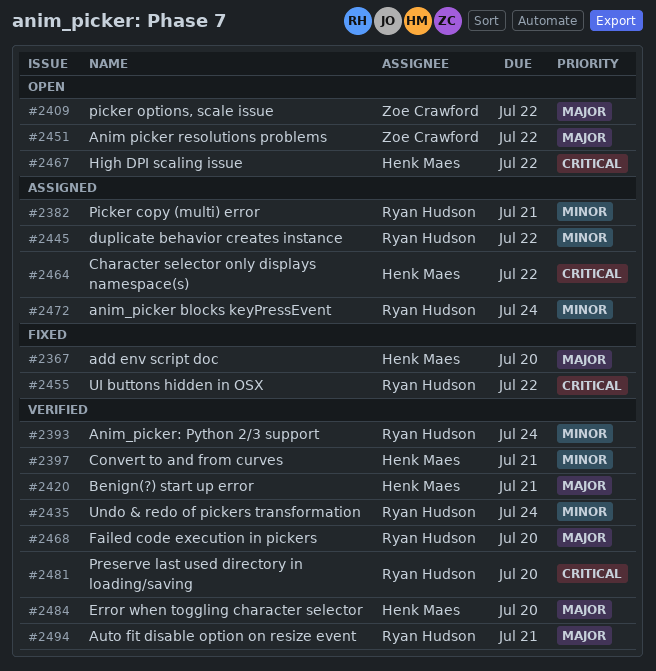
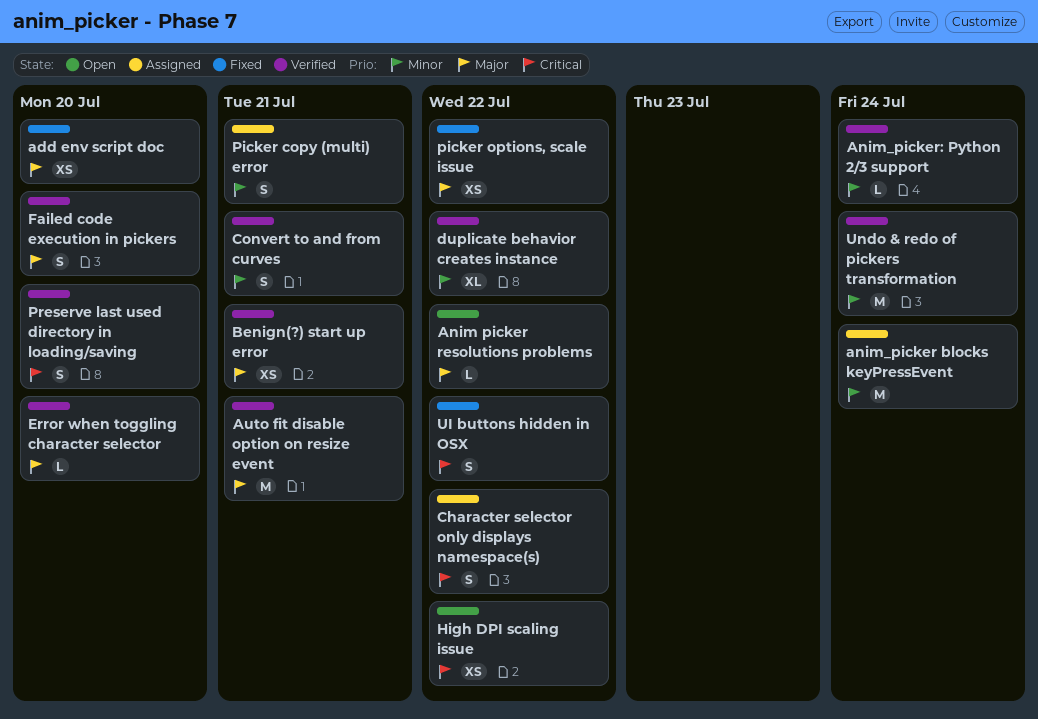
duplicate behavior creates instance, status: Assigned -> Verified
picker options, scale issue, status: Open -> Fixed

